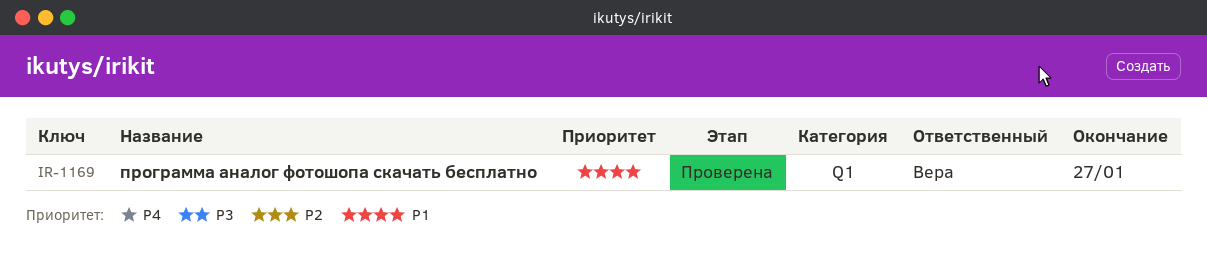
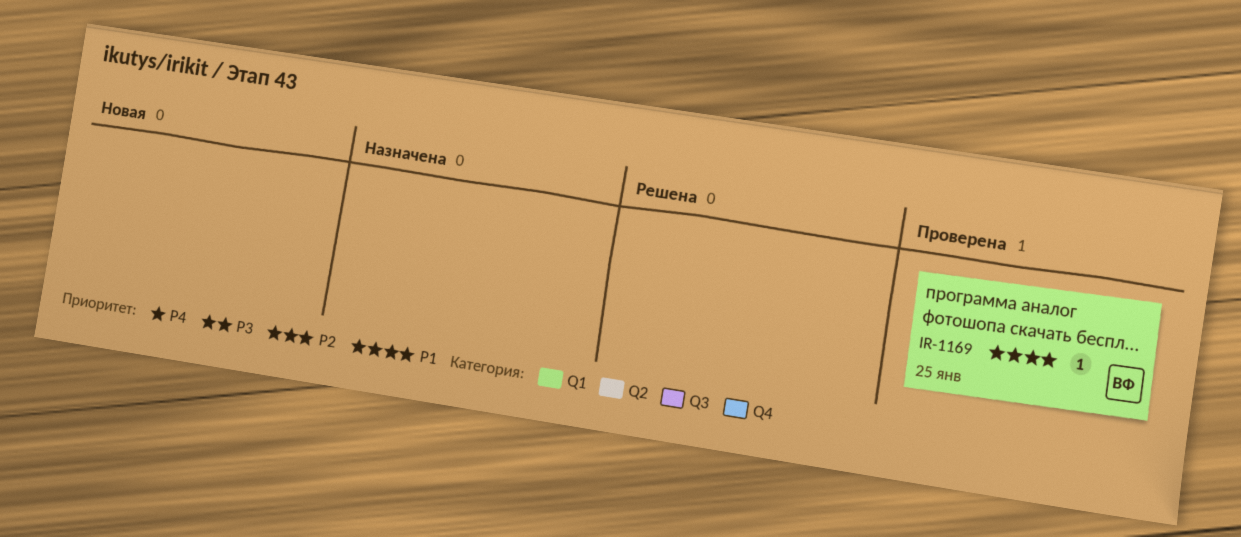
IR-1169, due: Jan 27 -> Jan 25

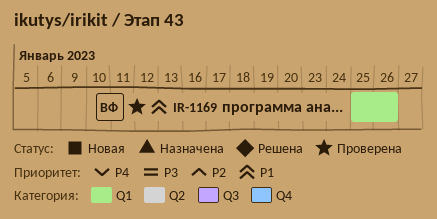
IR-1169, due: Jan 25 -> Jan 26

